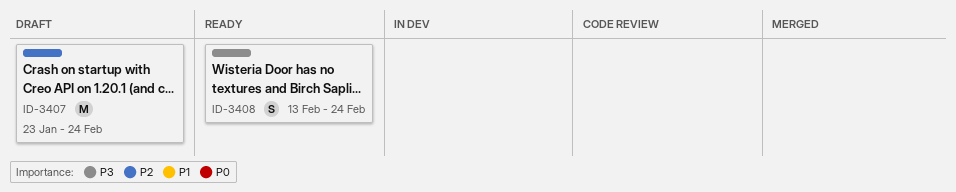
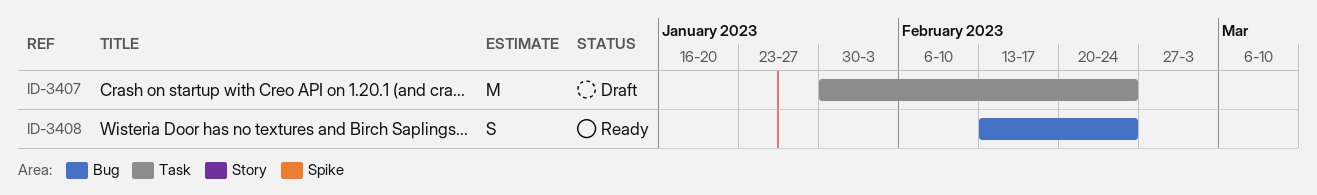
ID-3407, start: Jan 23 -> Jan 30

